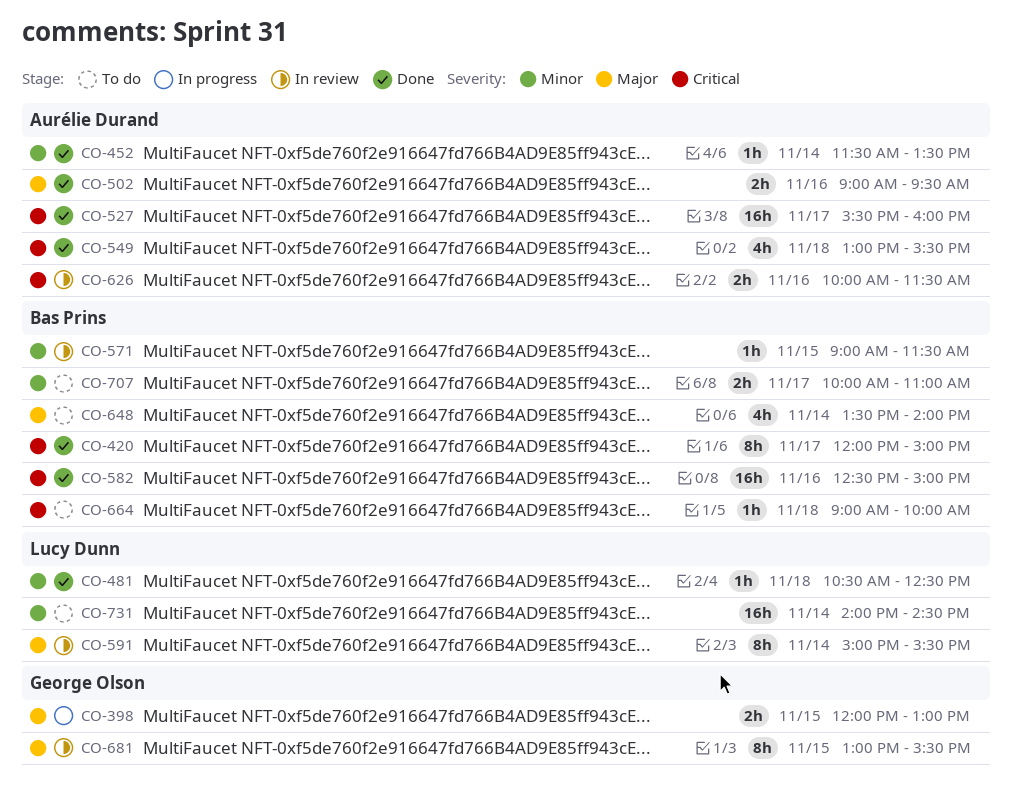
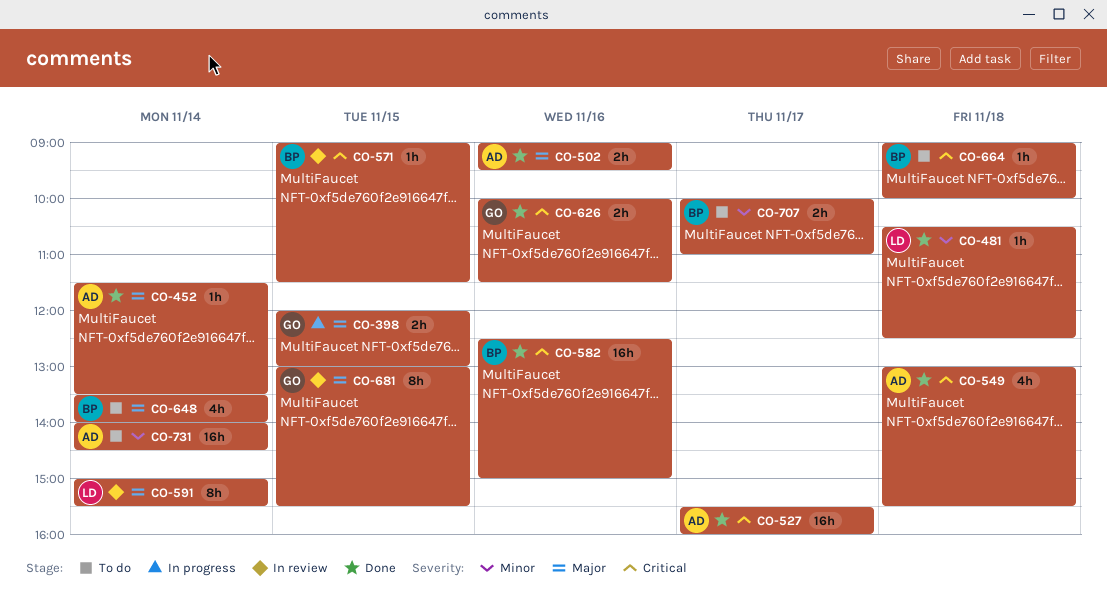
CO-420: present -> none
CO-452, priority: Minor -> Major
CO-571, priority: Minor -> Critical
CO-626, status: In review -> Done
CO-626, owner: Aurélie Durand -> George Olson
CO-731, owner: Lucy Dunn -> Aurélie Durand

